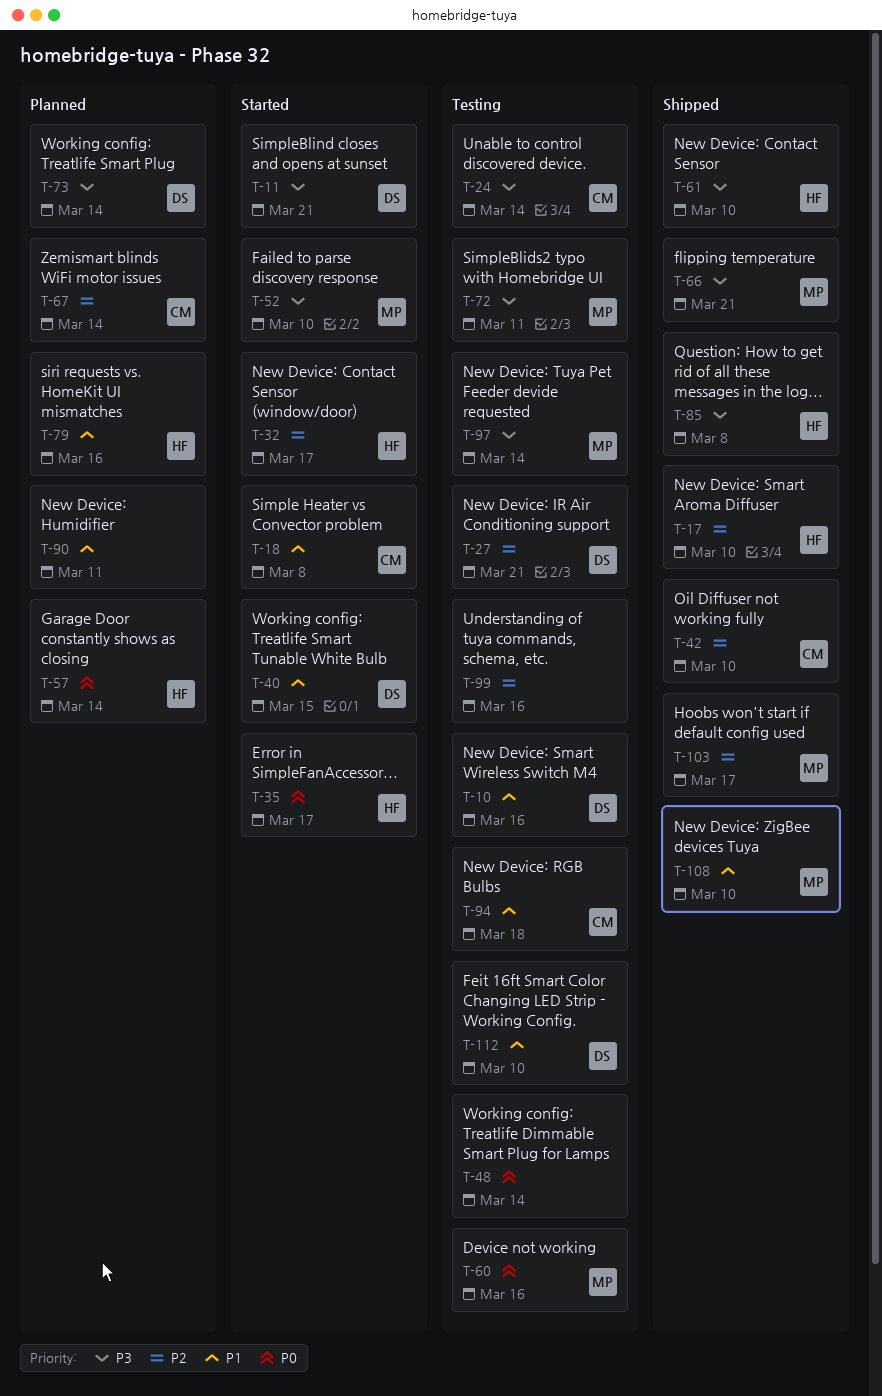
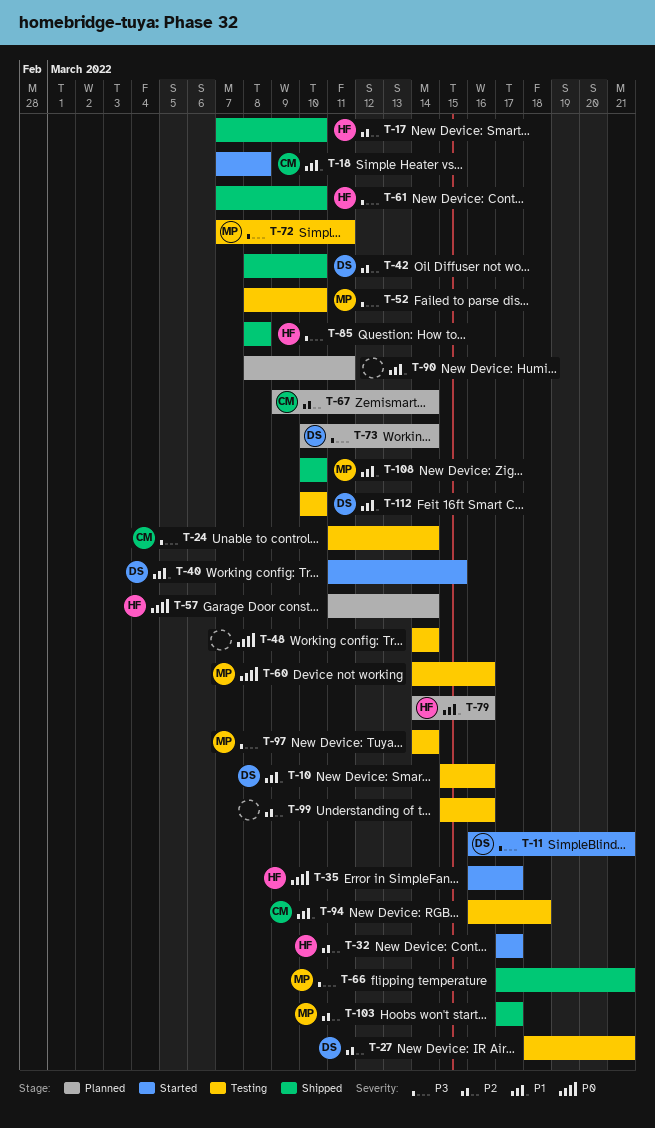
T-42, owner: CM -> DS
T-52, status: Started -> Testing

